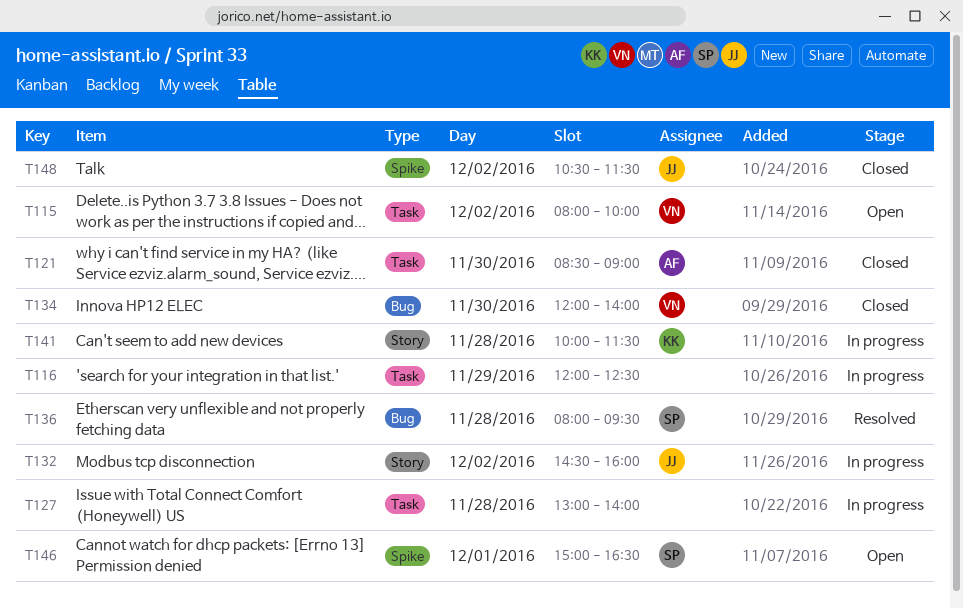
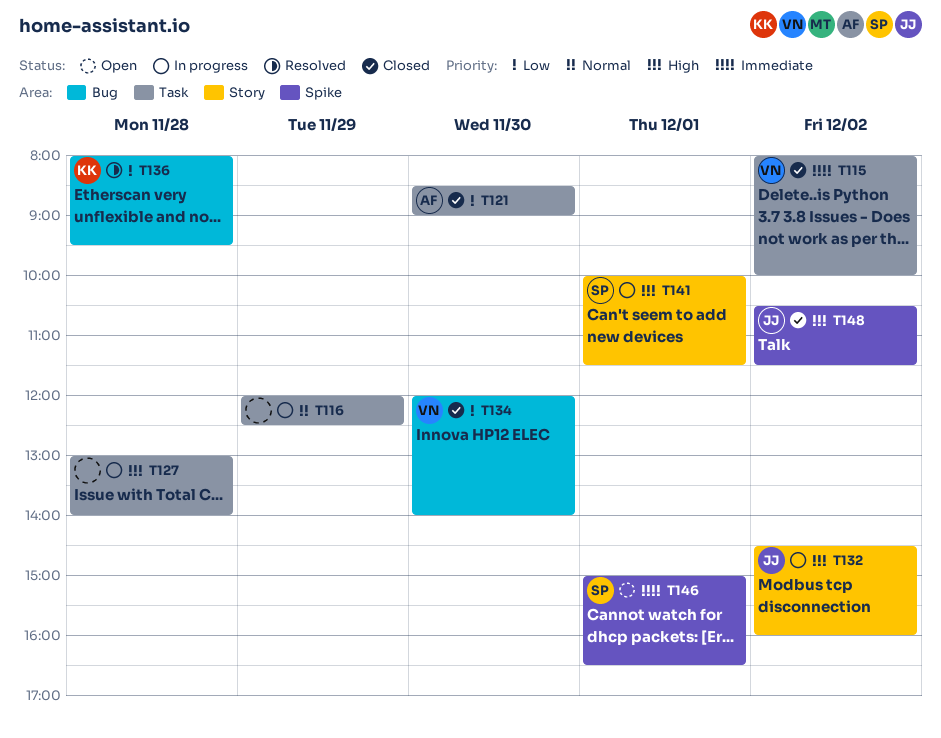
T115, status: Open -> Closed
T136, owner: SP -> KK
T141, owner: KK -> SP
T141, day: Nov 28 -> Dec 1

